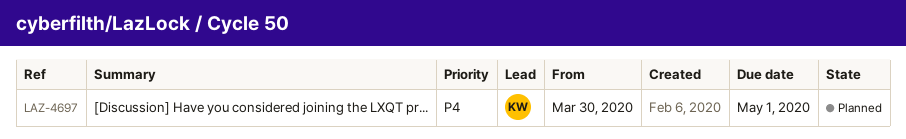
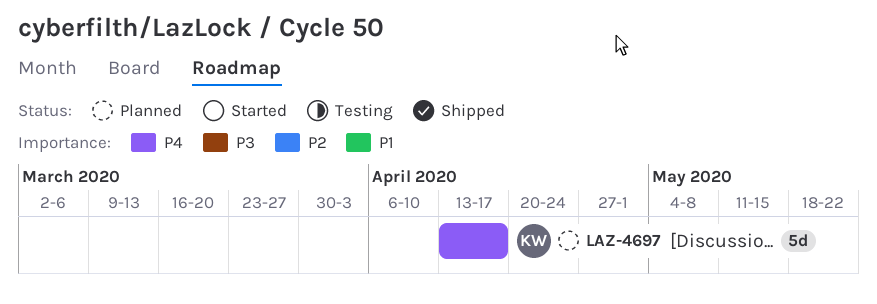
LAZ-4697, start: Mar 30 -> Apr 13
LAZ-4697, due: May 1 -> Apr 17

